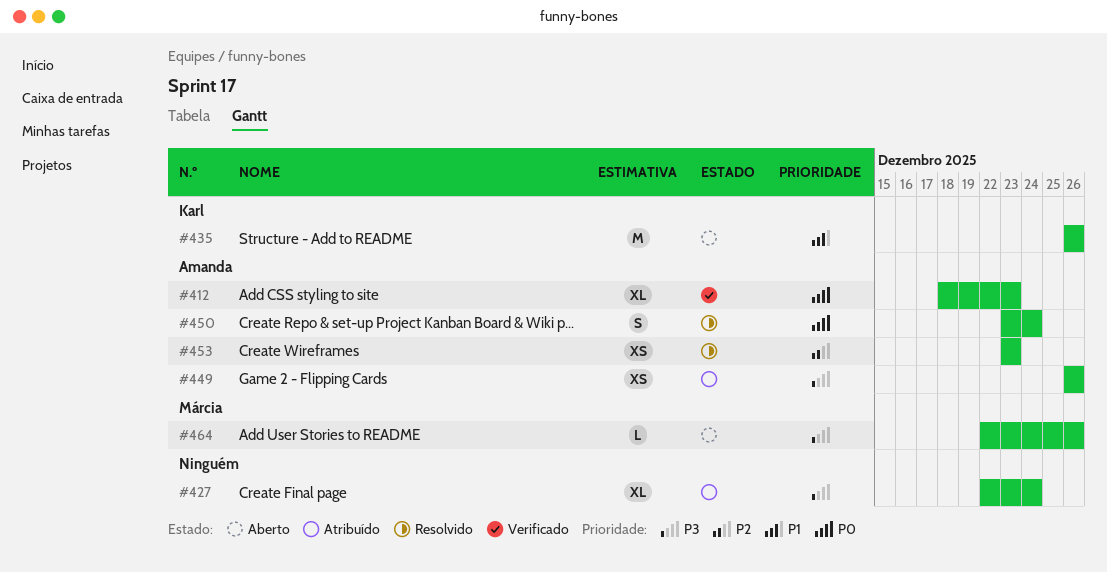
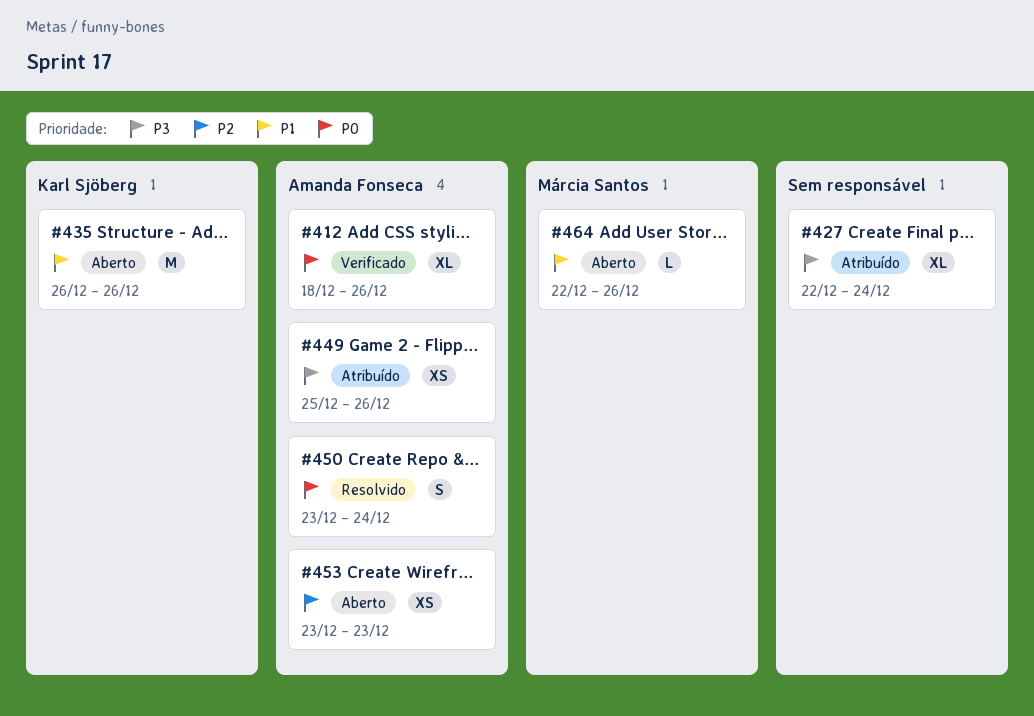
#412, due: Dec 23 -> Dec 26
#449, start: Dec 26 -> Dec 25
#453, status: Resolvido -> Aberto
#464, priority: P3 -> P1

